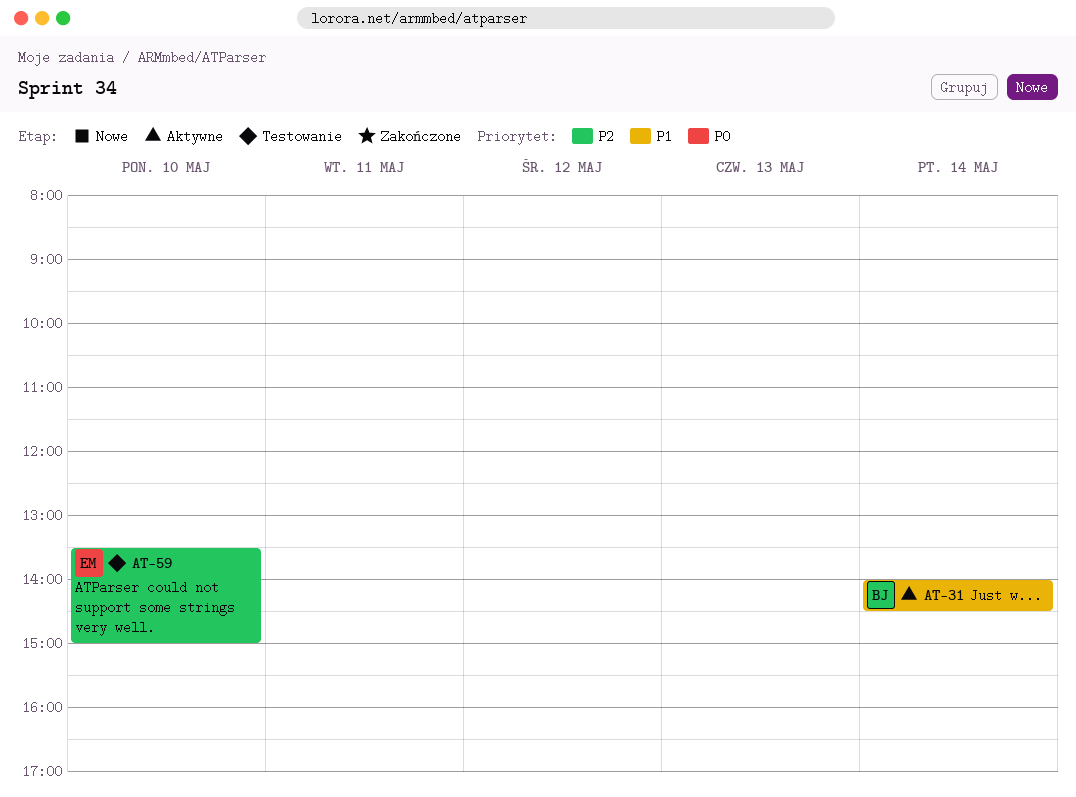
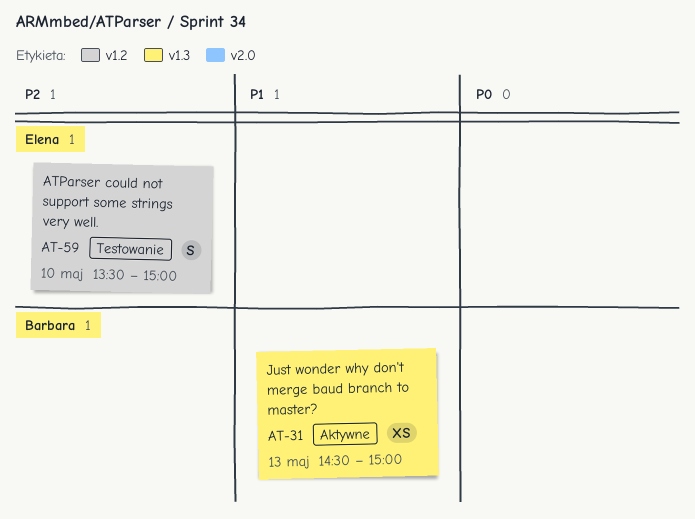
AT-31, day: May 14 -> May 13
AT-31, begins: 14:00 -> 14:30
AT-31, ends: 14:30 -> 15:00

